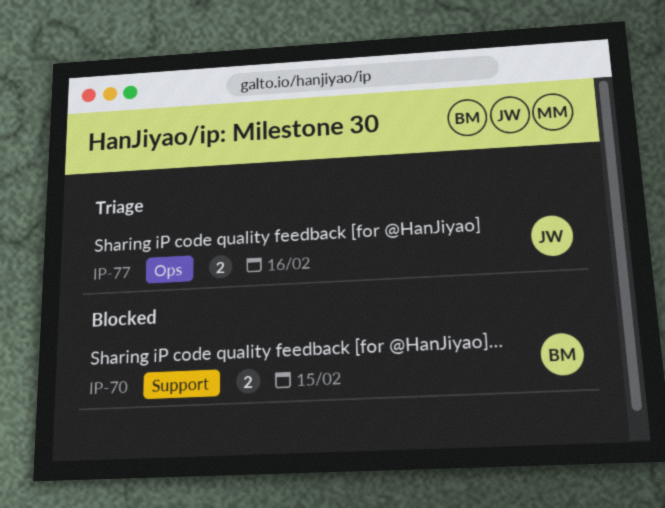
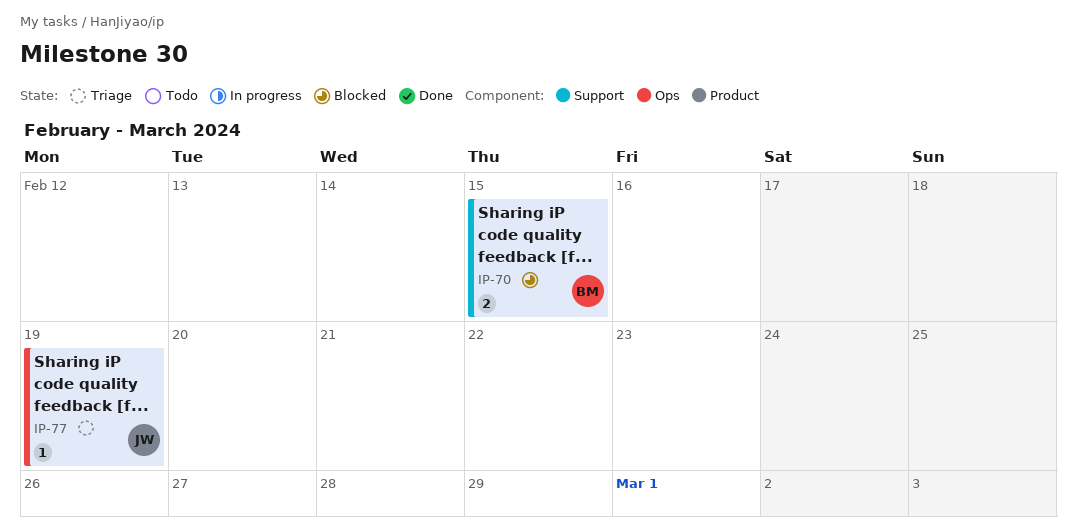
IP-77, estimate: 2 -> 1
IP-77, due: Feb 16 -> Feb 19

